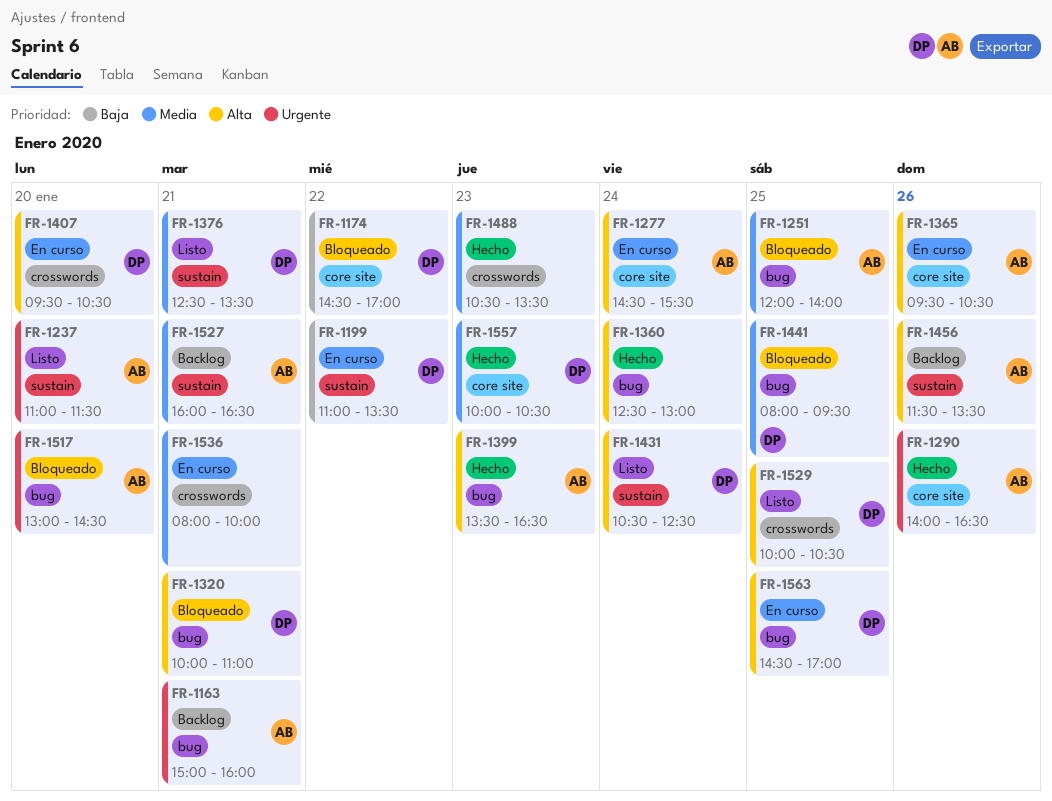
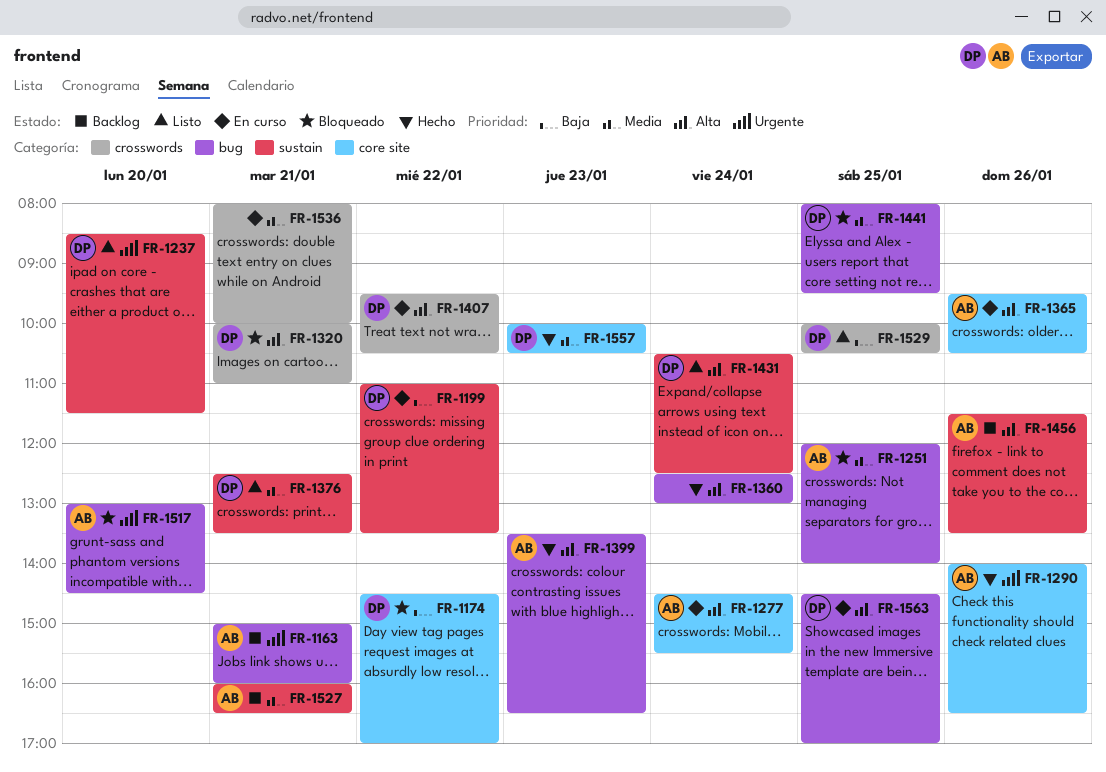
FR-1237, owner: AB -> DP
FR-1237, begins: 11:00 -> 08:30
FR-1320, label: bug -> crosswords
FR-1407, day: Jan 20 -> Jan 22
FR-1488: present -> none
FR-1529, priority: Alta -> Baja

